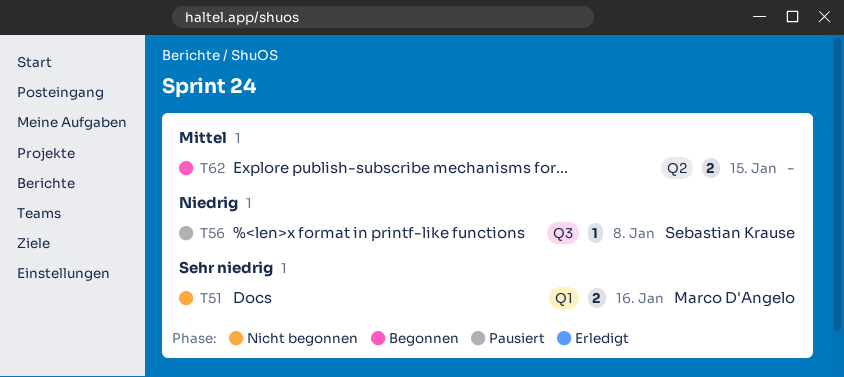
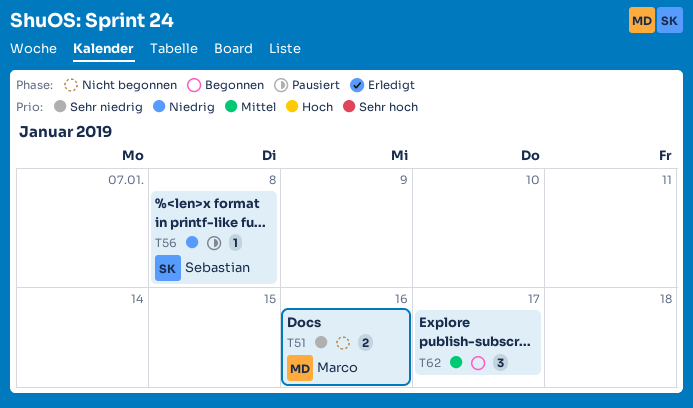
T62, estimate: 2 -> 3
T62, due: Jan 15 -> Jan 17

